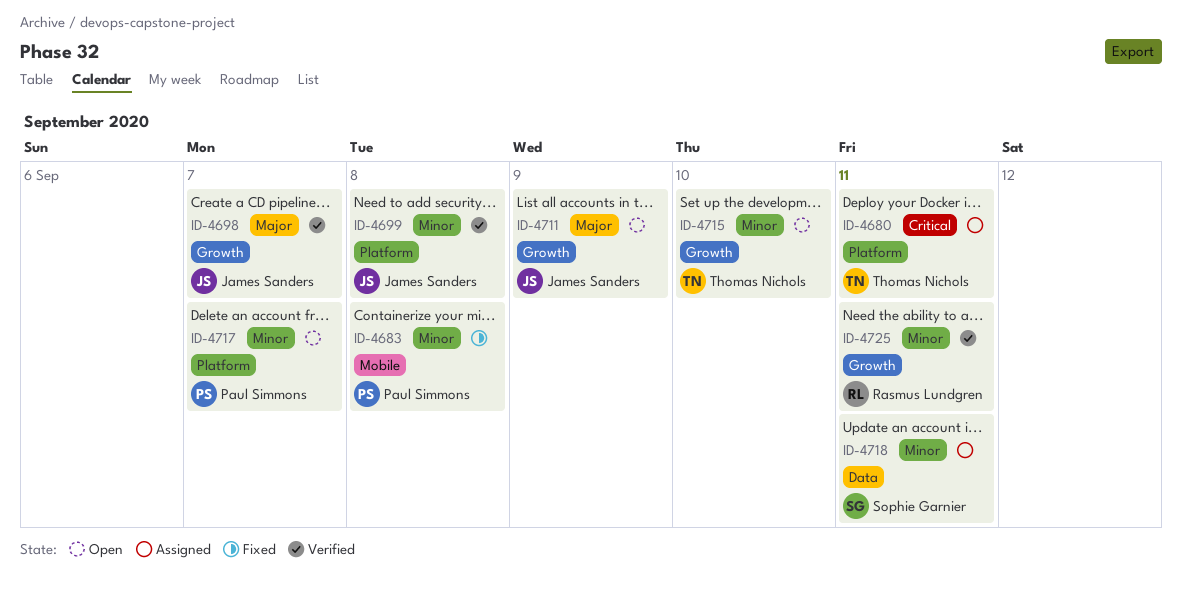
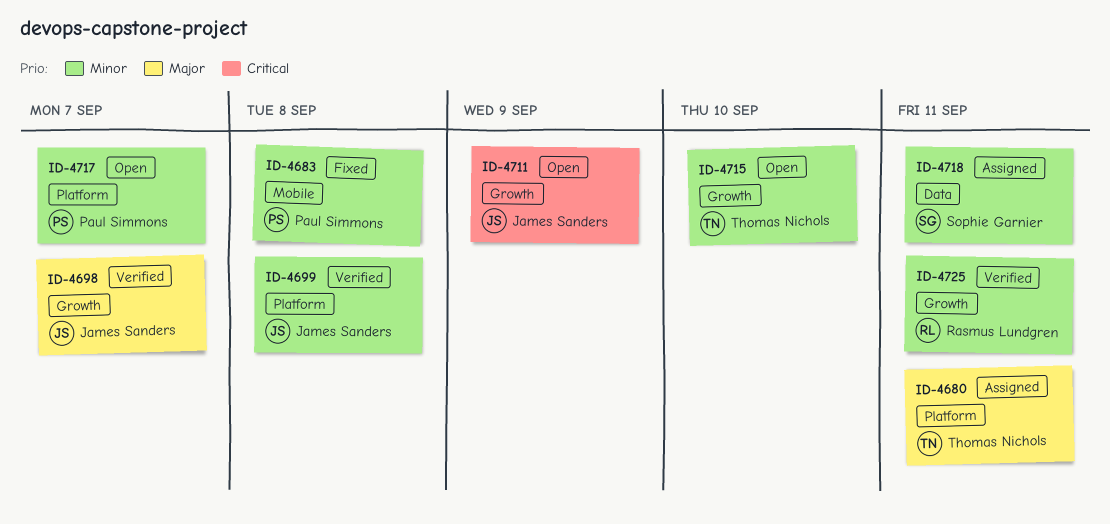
ID-4680, priority: Critical -> Major
ID-4711, priority: Major -> Critical

